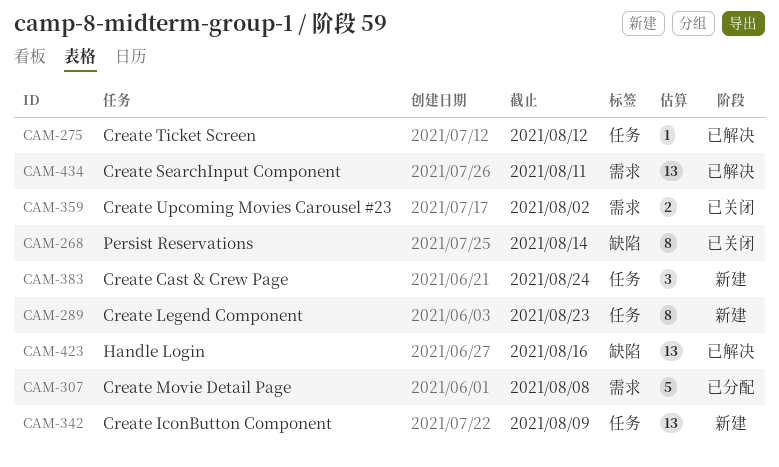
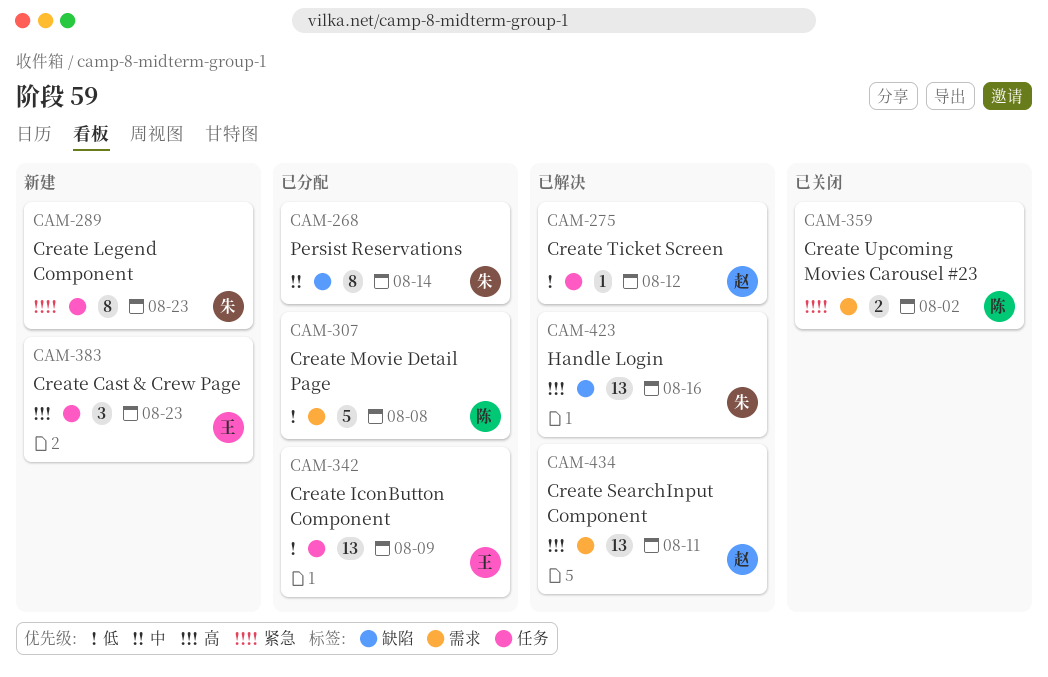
CAM-268, status: 已关闭 -> 已分配
CAM-342, status: 新建 -> 已分配
CAM-383, due: Aug 24 -> Aug 23

